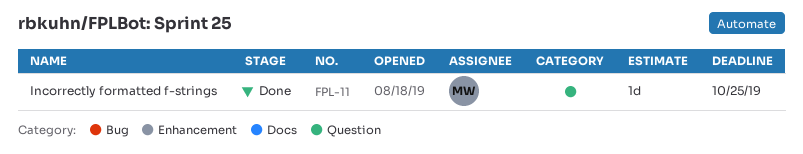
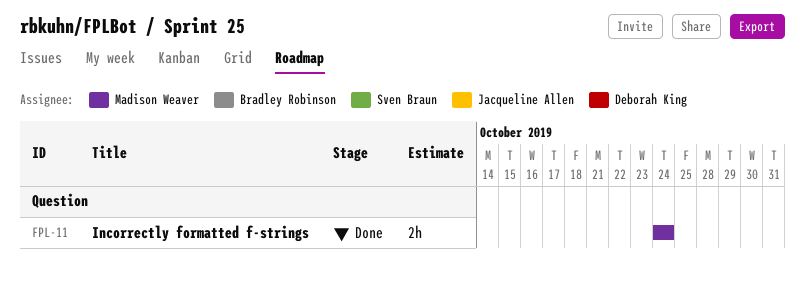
FPL-11, estimate: 1d -> 2h
FPL-11, due: Oct 25 -> Oct 24

